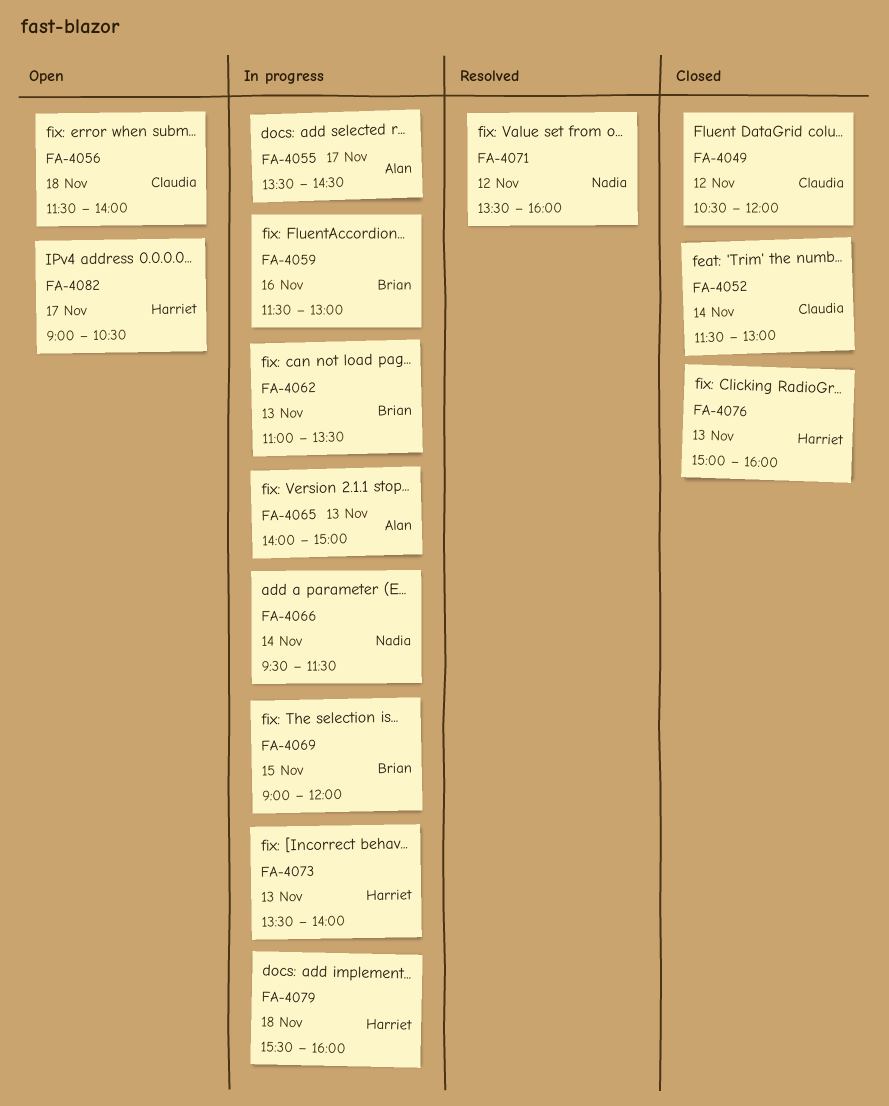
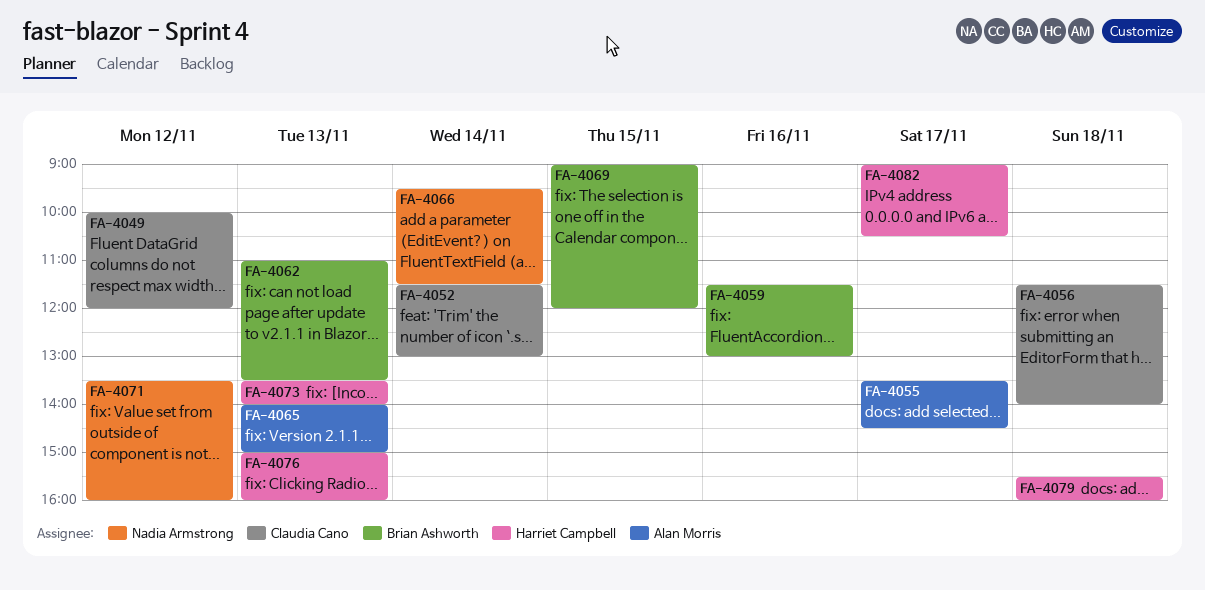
FA-4049, begins: 10:30 -> 10:00

